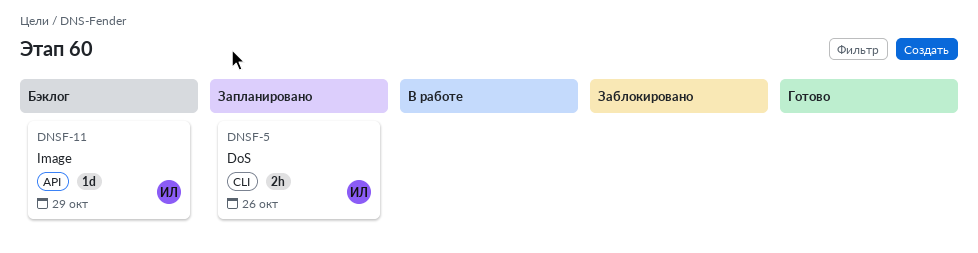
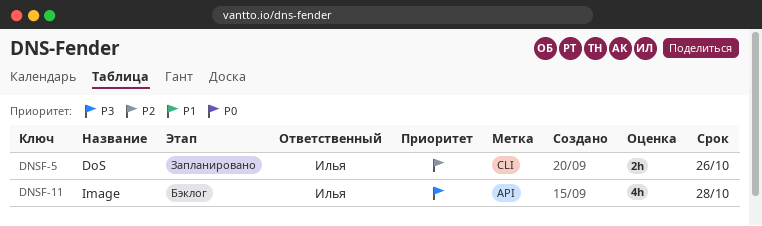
DNSF-11, estimate: 1d -> 4h
DNSF-11, due: Oct 29 -> Oct 28

